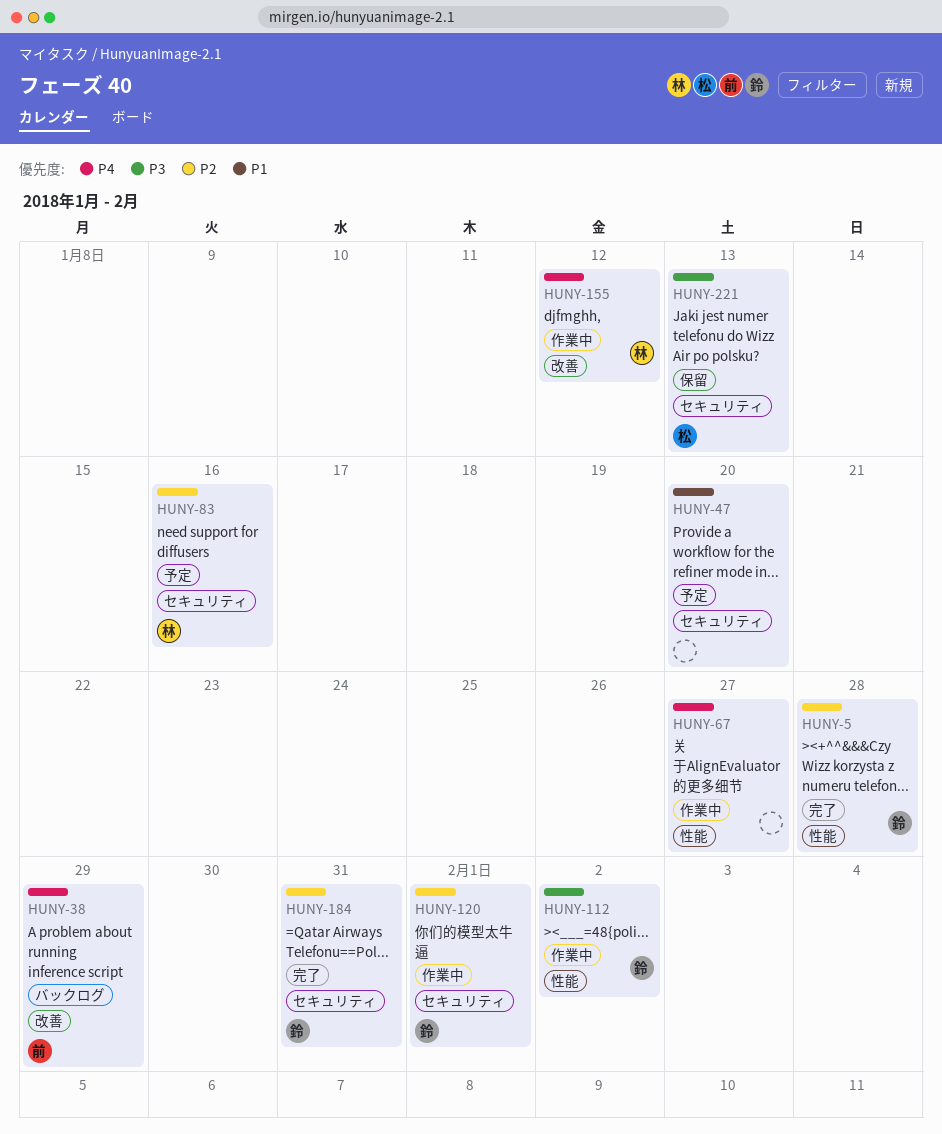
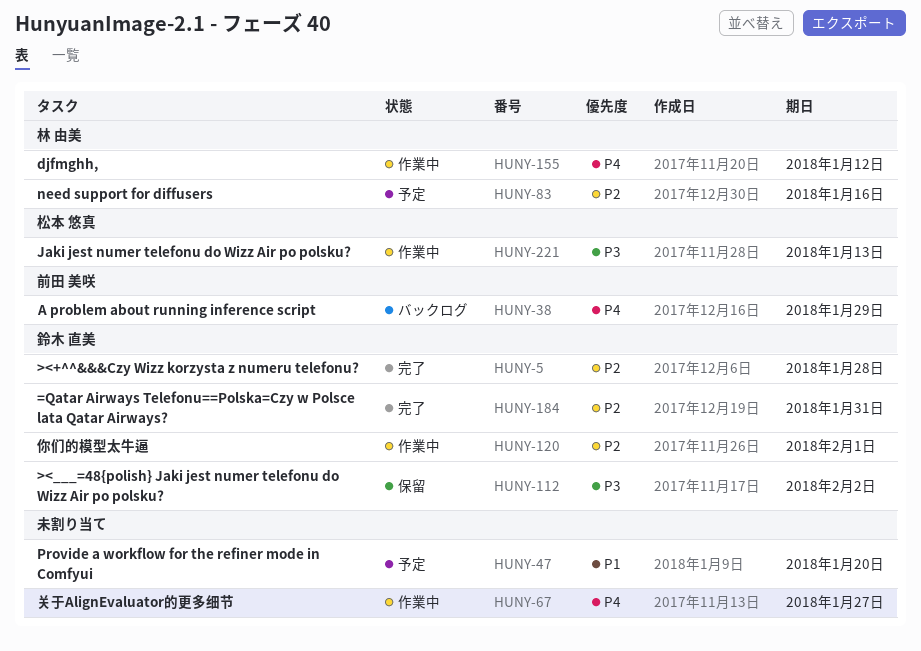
HUNY-112, status: 作業中 -> 保留
HUNY-221, status: 保留 -> 作業中

